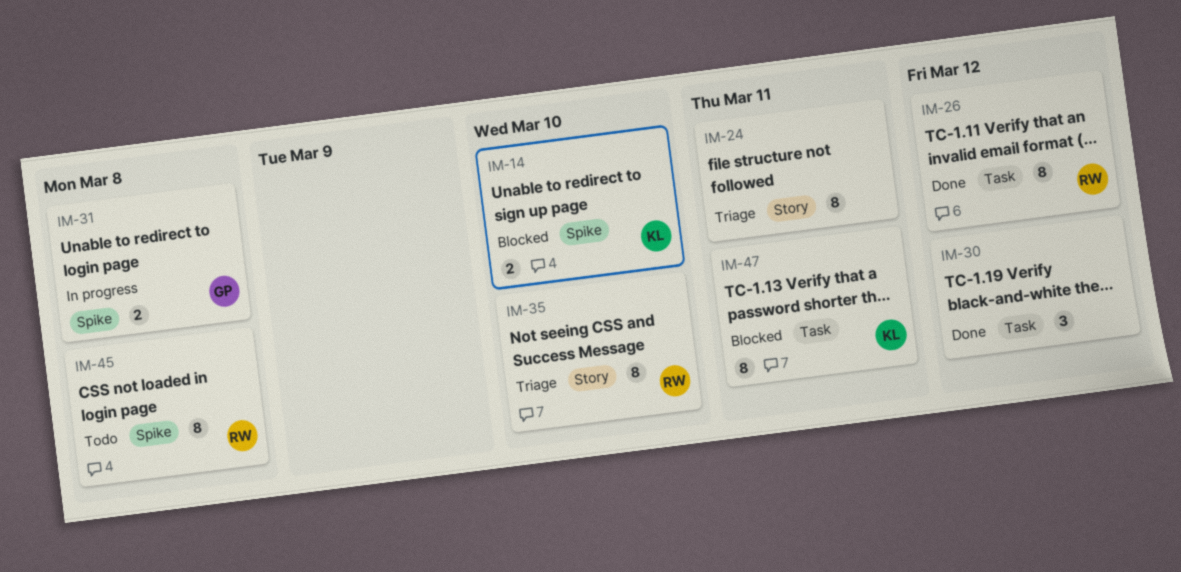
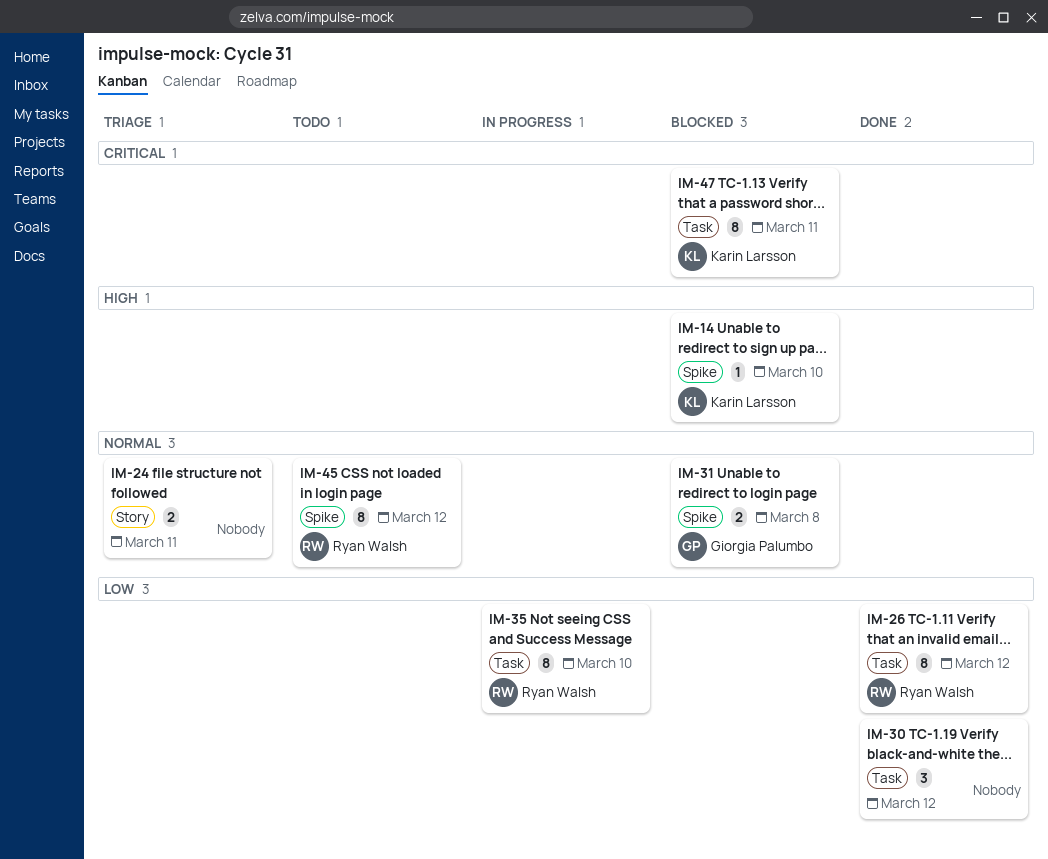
IM-14, estimate: 2 -> 1
IM-24, estimate: 8 -> 2
IM-31, status: In progress -> Blocked
IM-35, status: Triage -> In progress
IM-35, label: Story -> Task
IM-45, due: Mar 8 -> Mar 12

